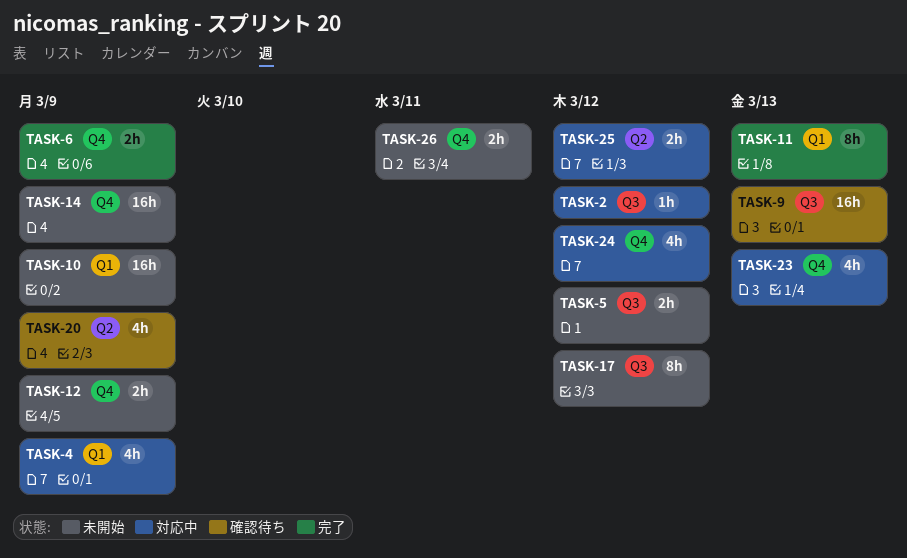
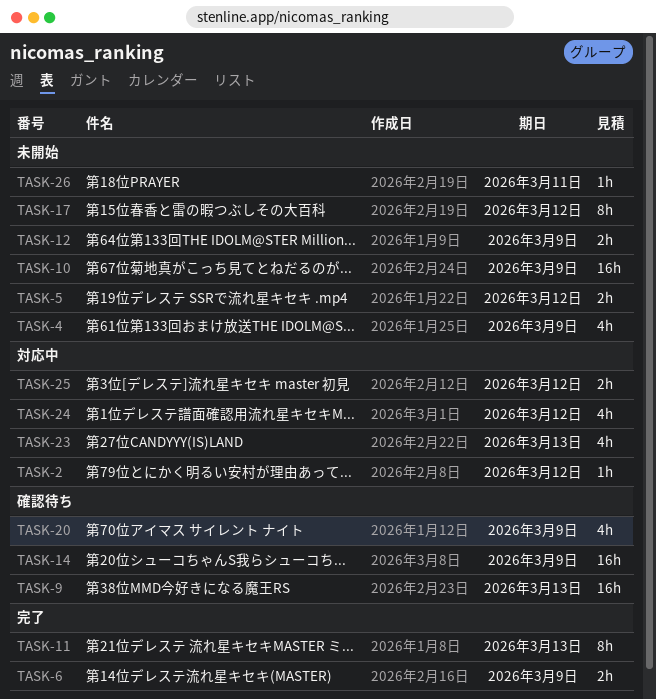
TASK-4, status: 対応中 -> 未開始
TASK-14, status: 未開始 -> 確認待ち
TASK-26, estimate: 2h -> 1h

